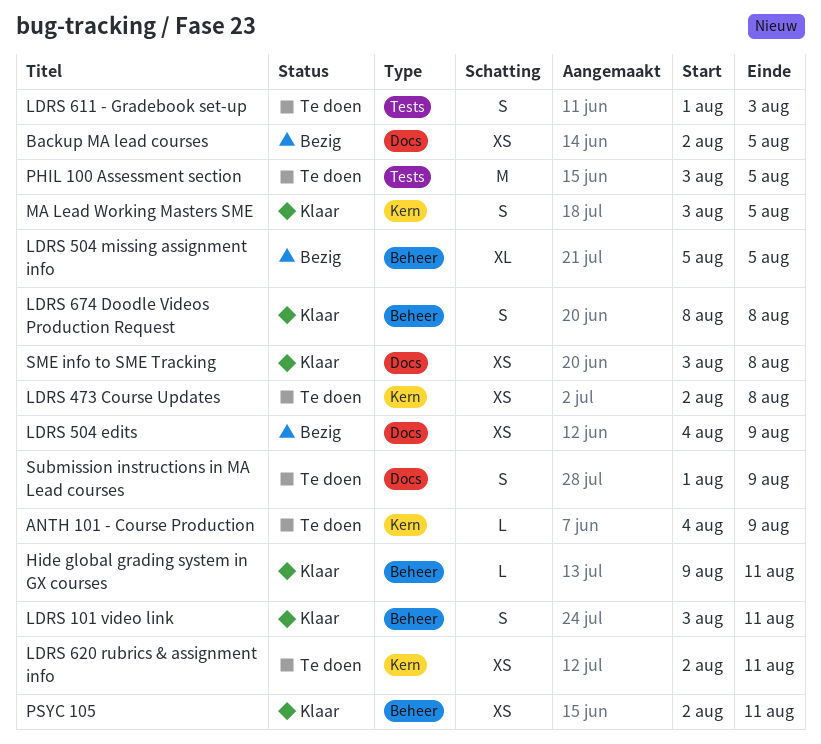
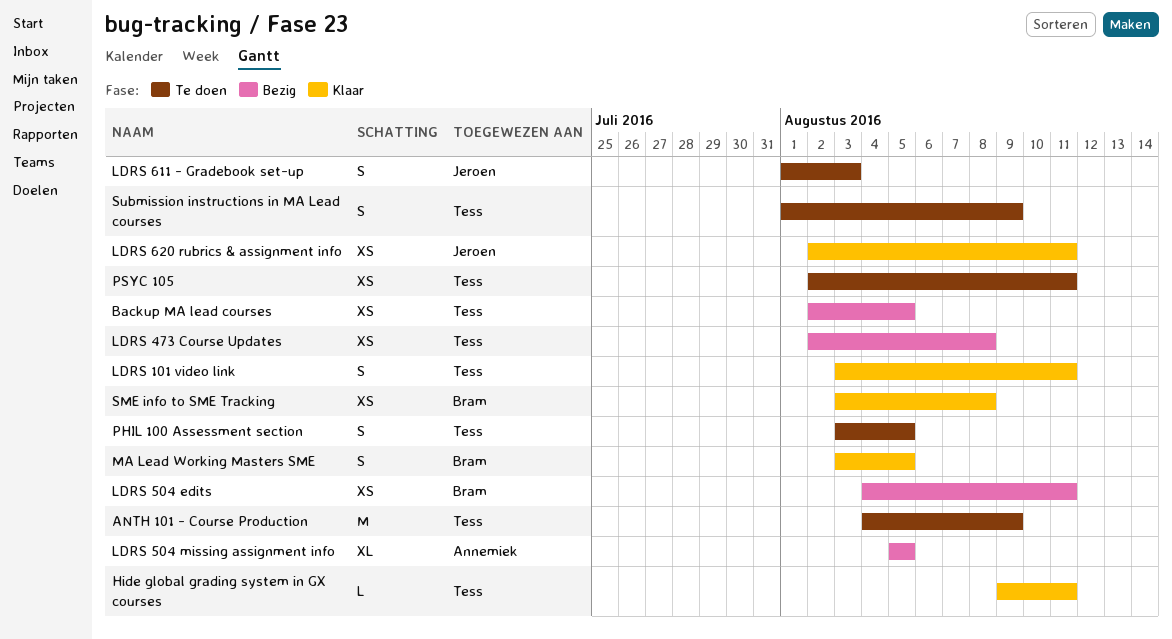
ANTH 101 - Course Production, estimate: L -> M
LDRS 473 Course Updates, status: Te doen -> Bezig
LDRS 504 edits, due: Aug 9 -> Aug 11
LDRS 620 rubrics & assignment info, status: Te doen -> Klaar
LDRS 674 Doodle Videos Production Request: present -> none
PHIL 100 Assessment section, estimate: M -> S
PSYC 105, status: Klaar -> Te doen

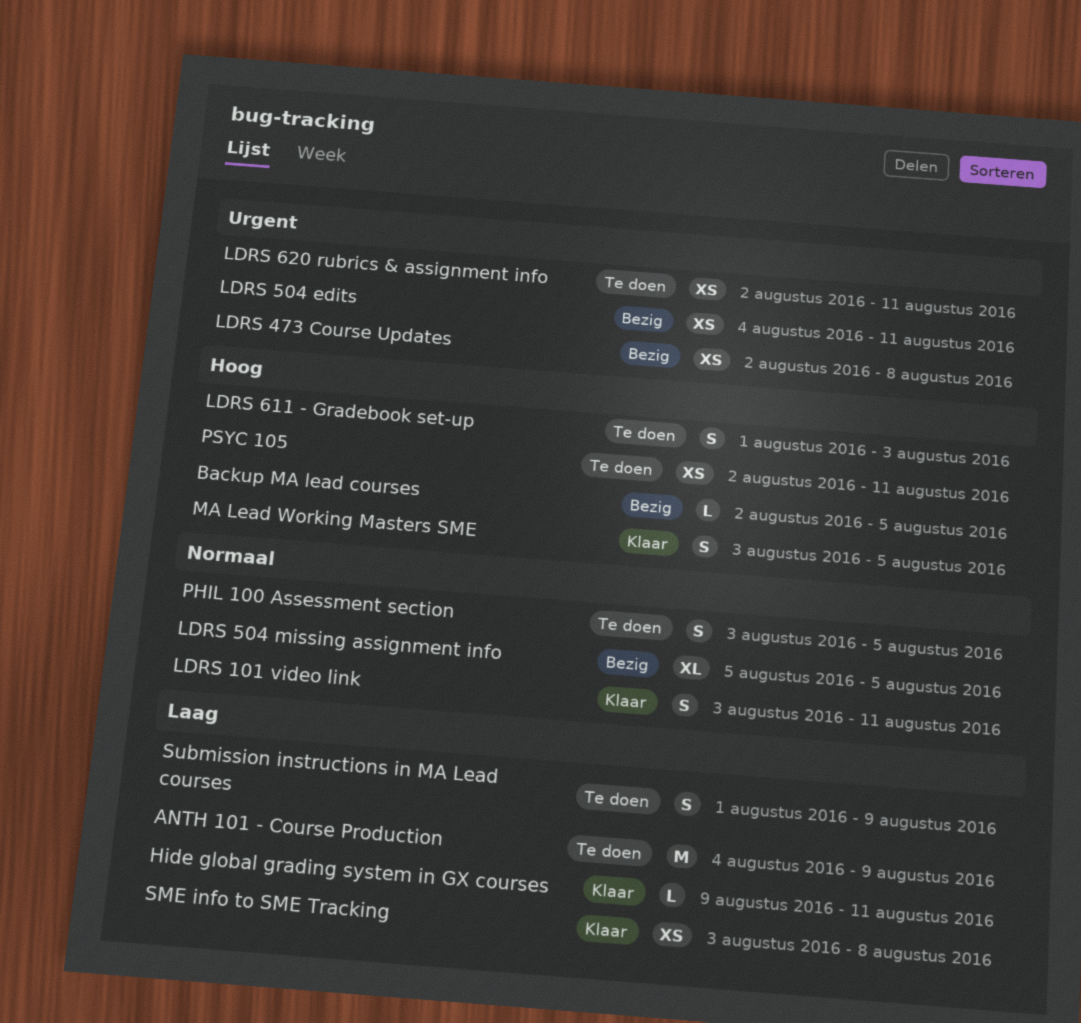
Backup MA lead courses, estimate: XS -> L
LDRS 620 rubrics & assignment info, status: Klaar -> Te doen

